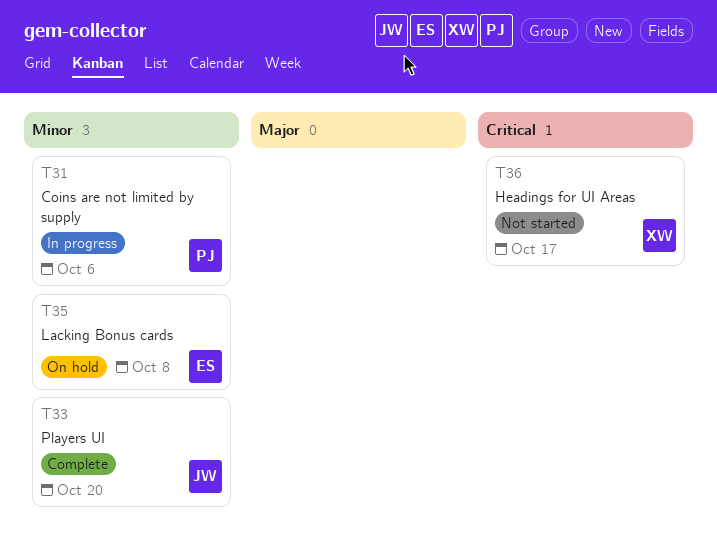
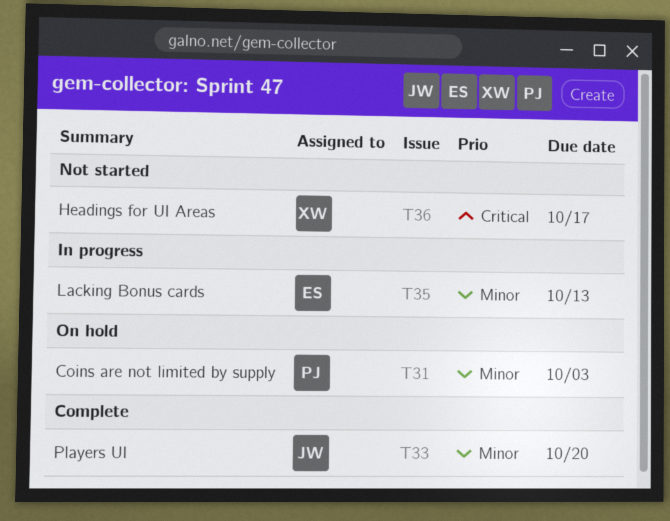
T31, status: In progress -> On hold
T31, due: Oct 6 -> Oct 3
T35, status: On hold -> In progress
T35, due: Oct 8 -> Oct 13

